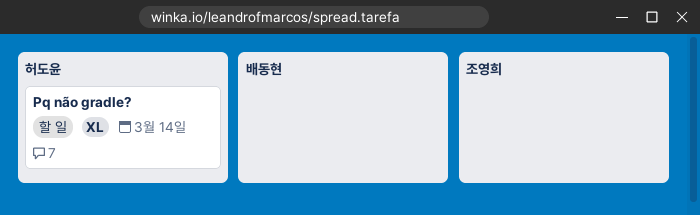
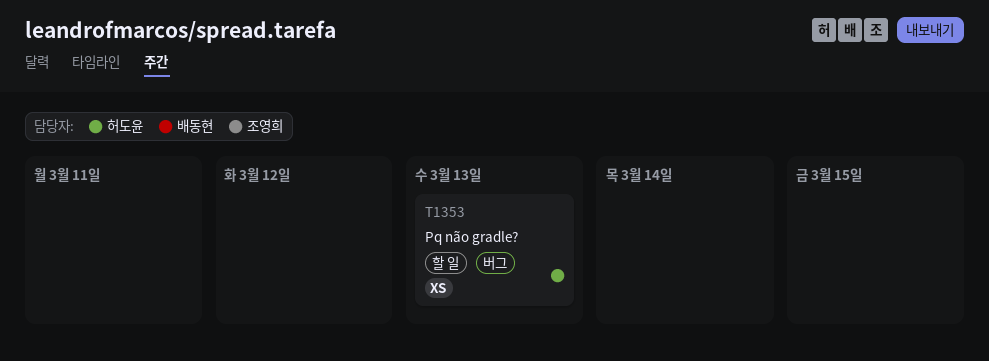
Pq não gradle?, estimate: XL -> XS
Pq não gradle?, due: Mar 14 -> Mar 13

